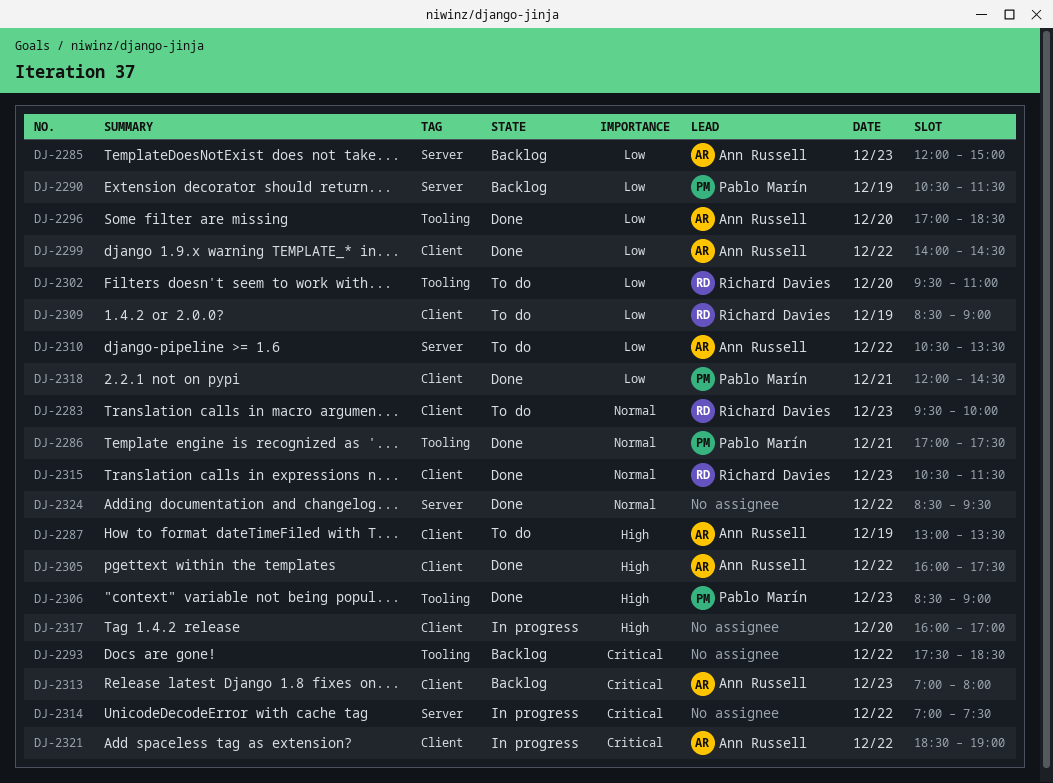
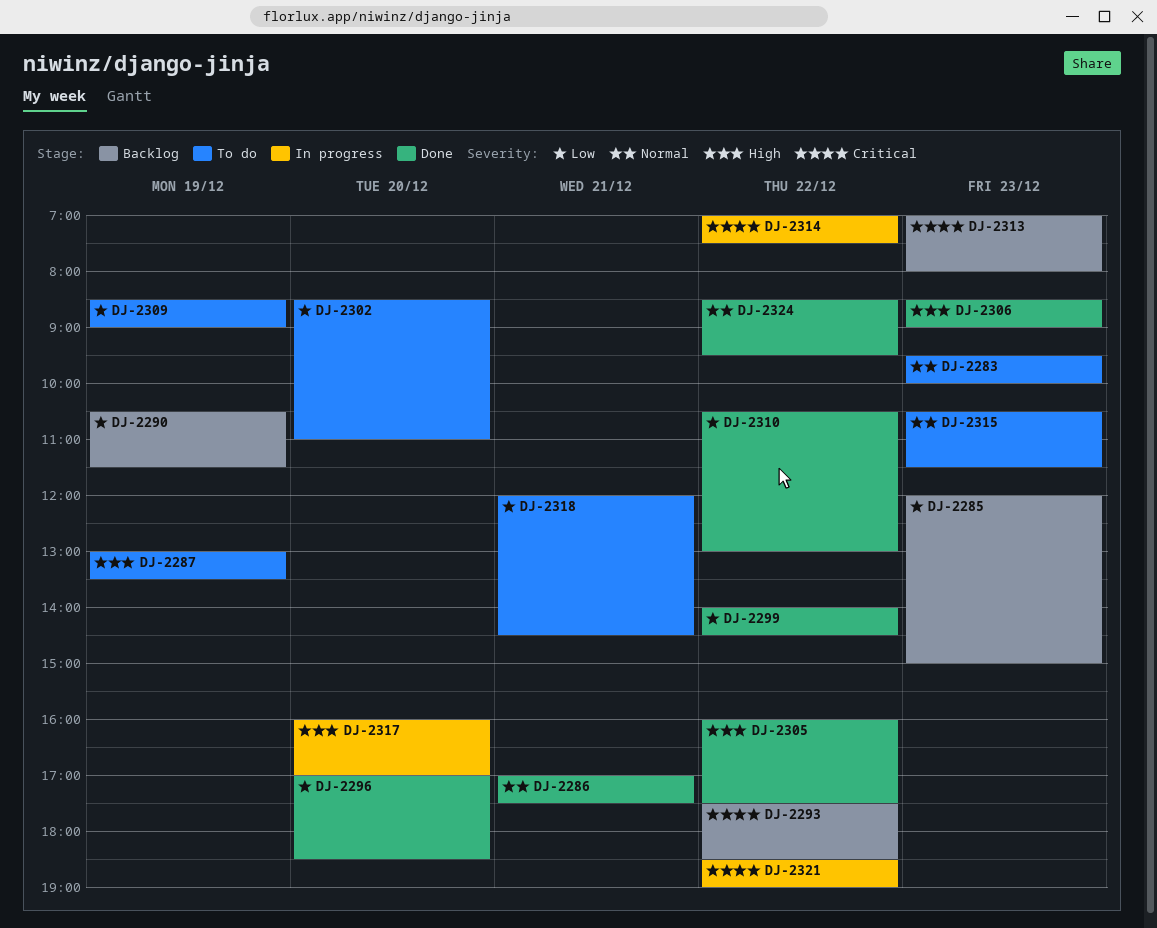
DJ-2302, begins: 09:30 -> 08:30
DJ-2310, status: To do -> Done
DJ-2310, ends: 13:30 -> 13:00
DJ-2315, status: Done -> To do
DJ-2318, status: Done -> To do

